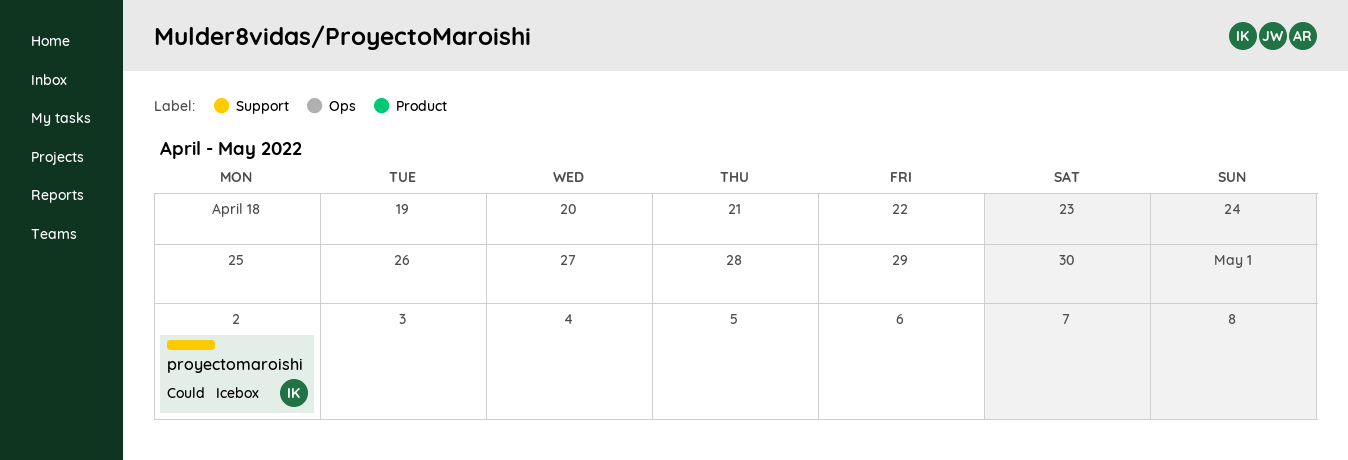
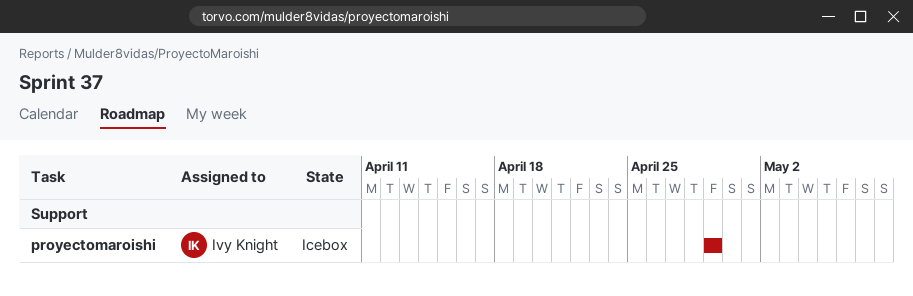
proyectomaroishi, due: May 2 -> Apr 29

